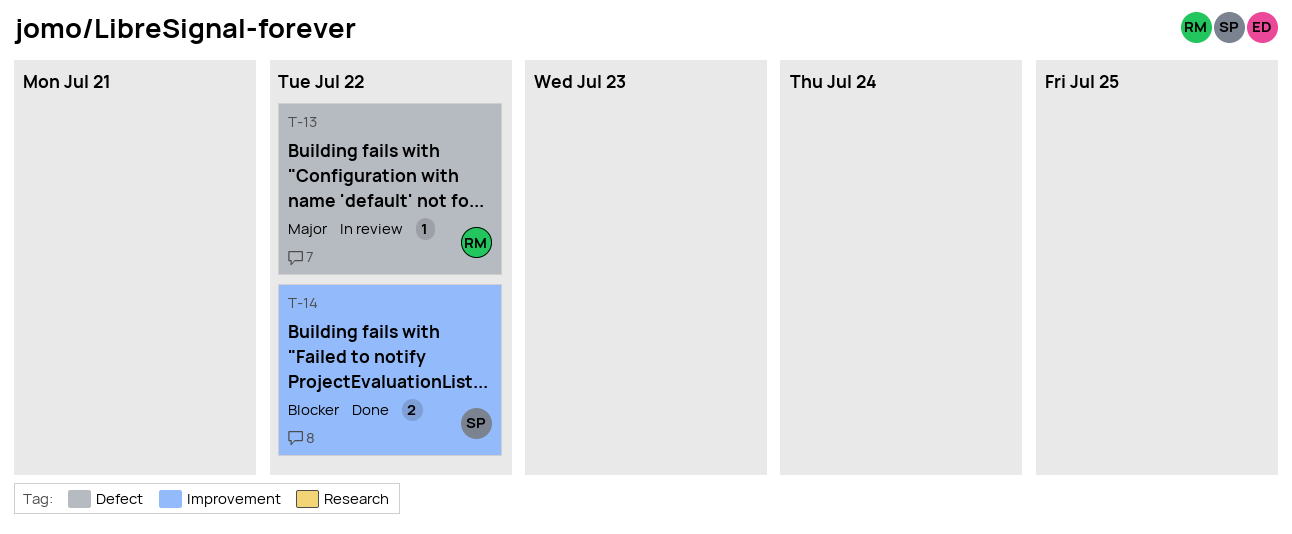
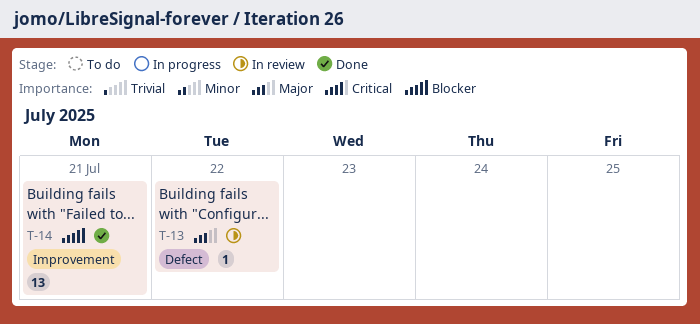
T-14, estimate: 2 -> 13
T-14, due: Jul 22 -> Jul 21

